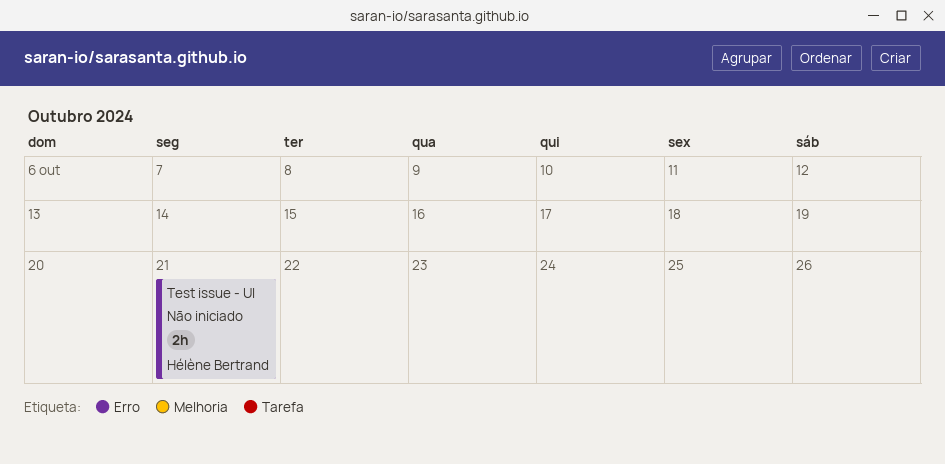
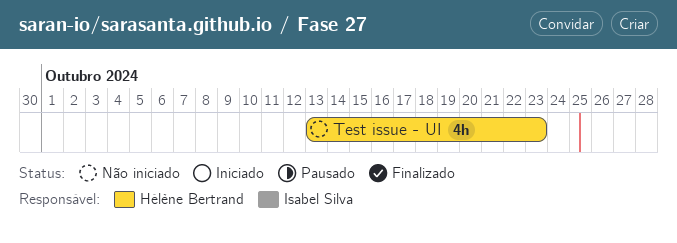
Test issue - UI, estimate: 2h -> 4h
Test issue - UI, due: Oct 21 -> Oct 23

